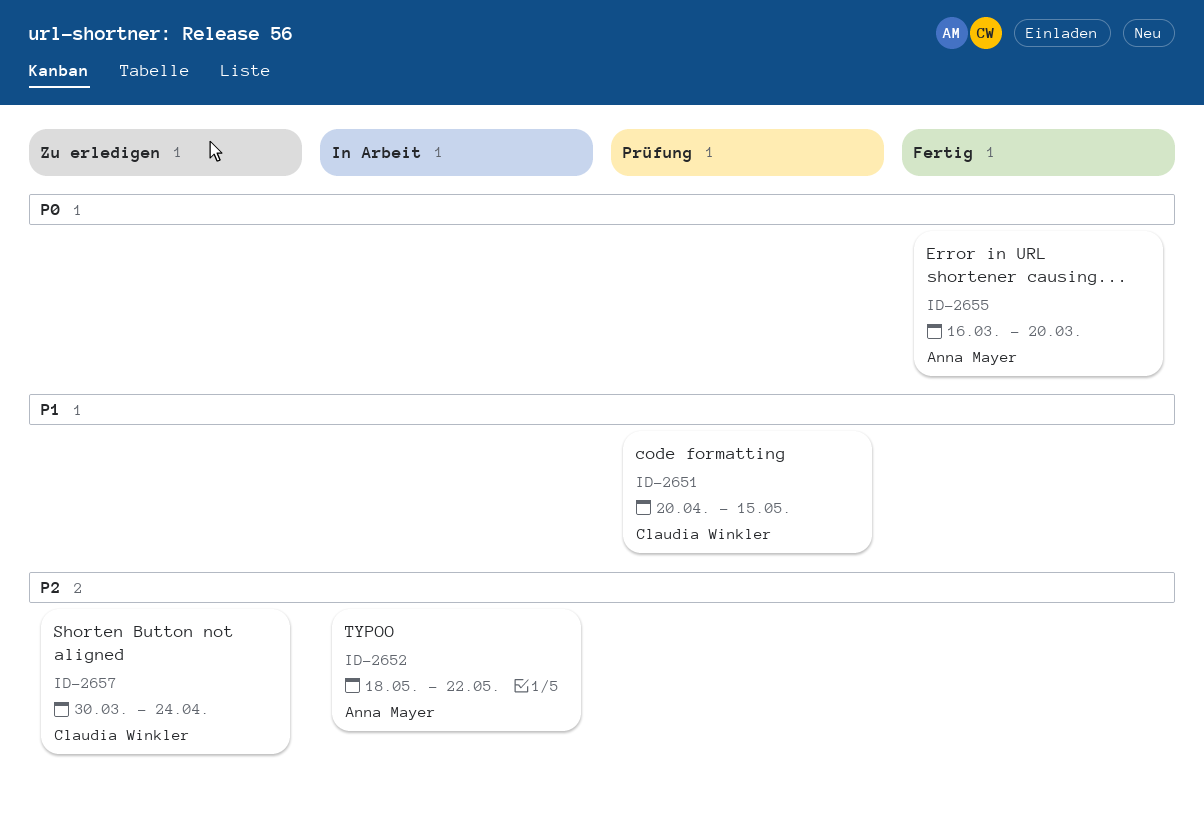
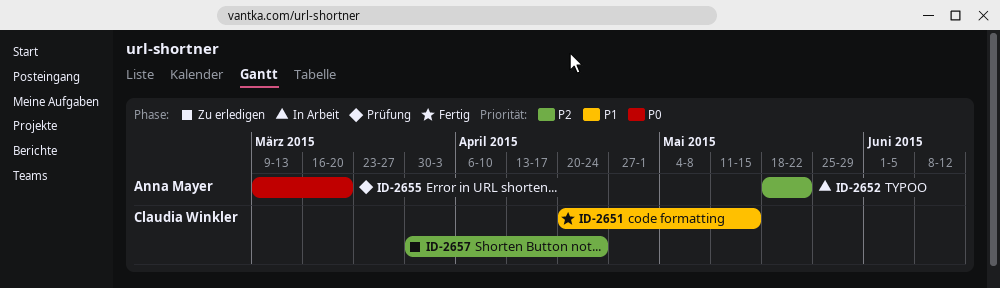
ID-2651, status: Prüfung -> Fertig
ID-2655, status: Fertig -> Prüfung
ID-2655, start: Mar 16 -> Mar 9

